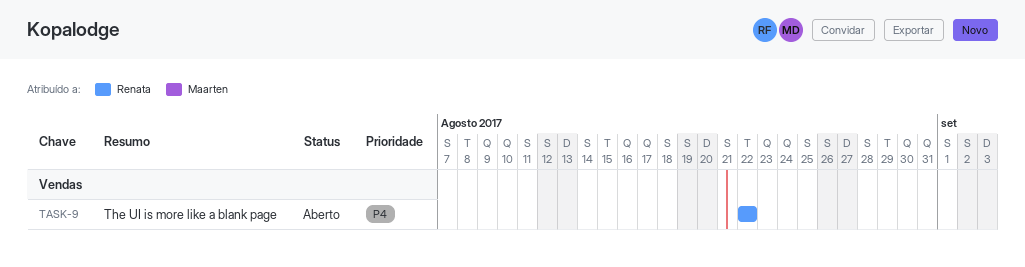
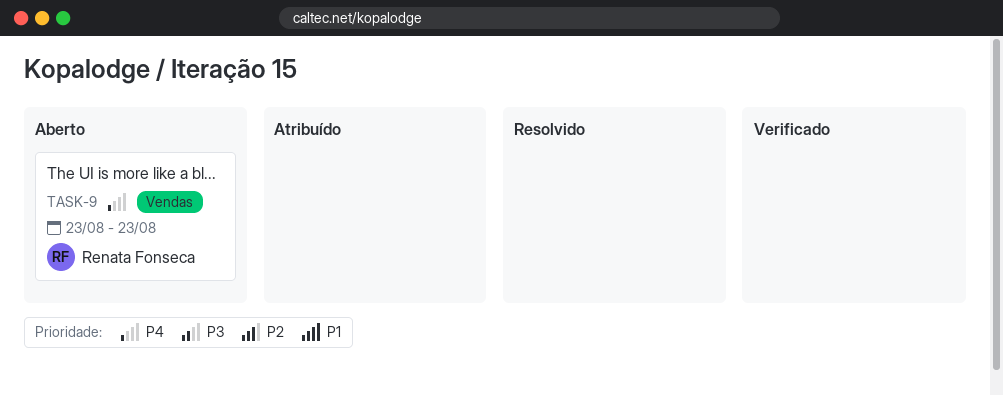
TASK-9, start: Aug 22 -> Aug 23
TASK-9, due: Aug 22 -> Aug 23

